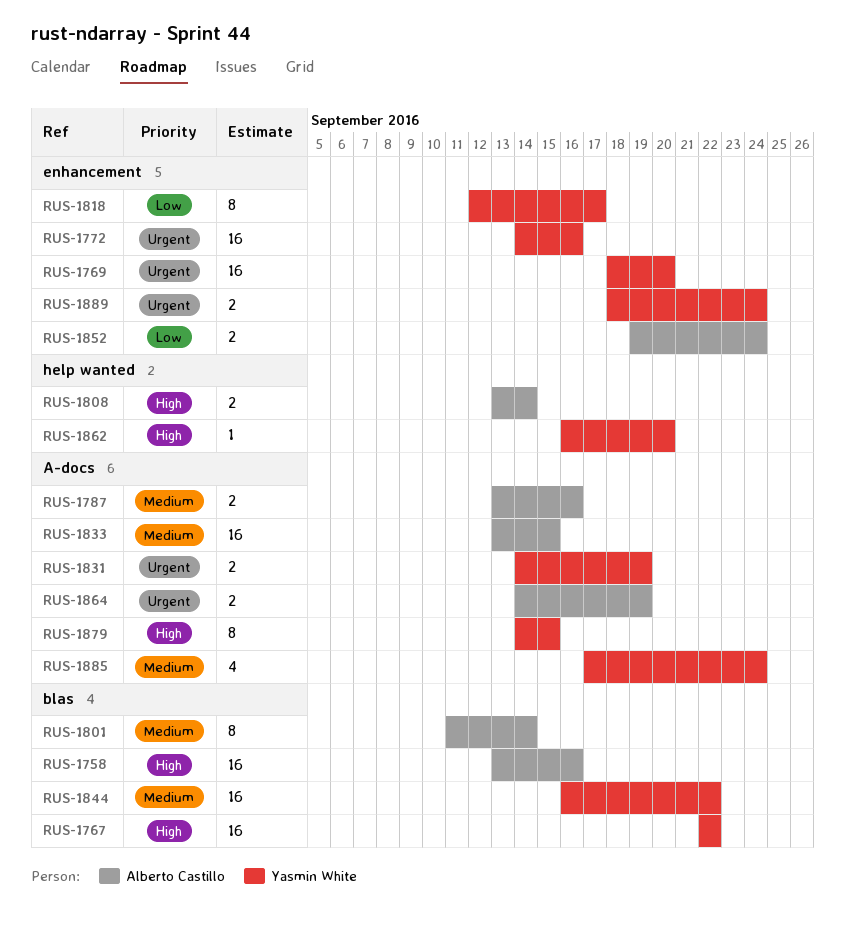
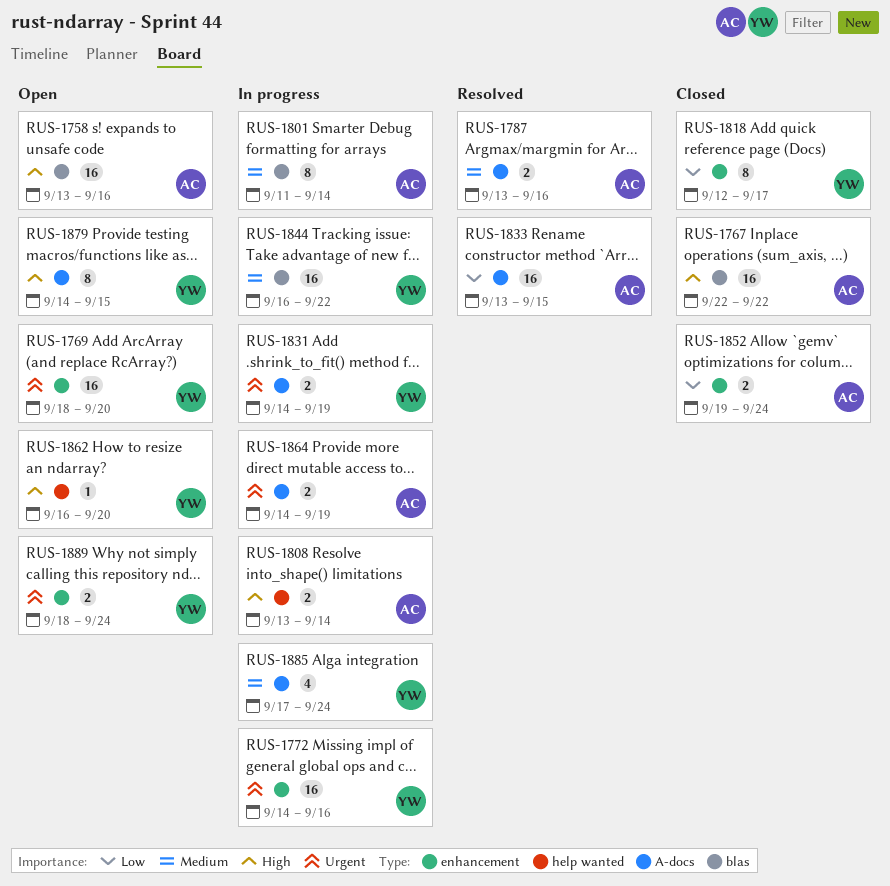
RUS-1767, owner: Yasmin White -> Alberto Castillo
RUS-1833, priority: Medium -> Low

